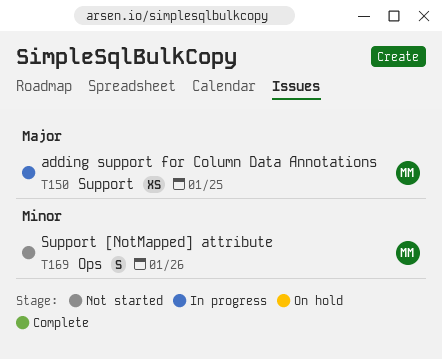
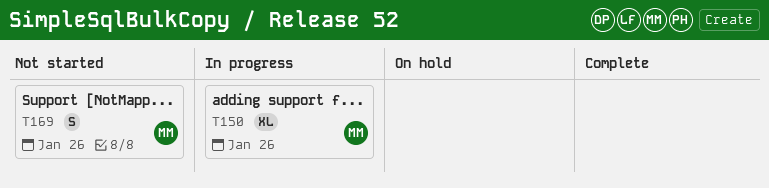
T150, estimate: XS -> XL
T150, due: Jan 25 -> Jan 26

